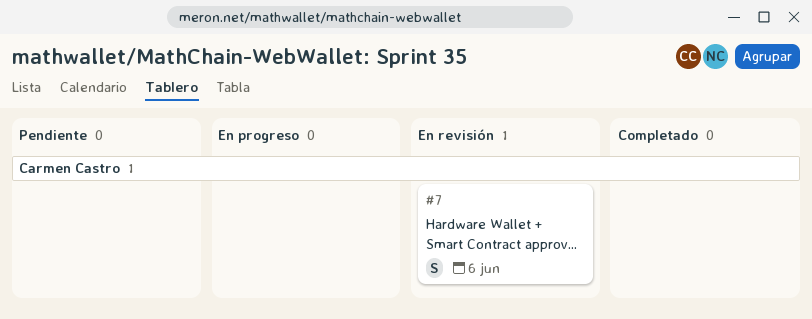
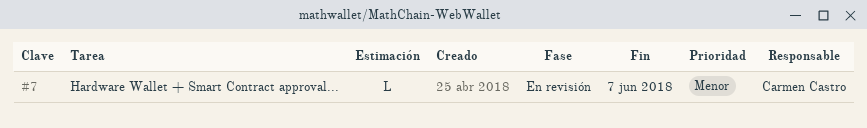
#7, estimate: S -> L
#7, due: Jun 6 -> Jun 7

